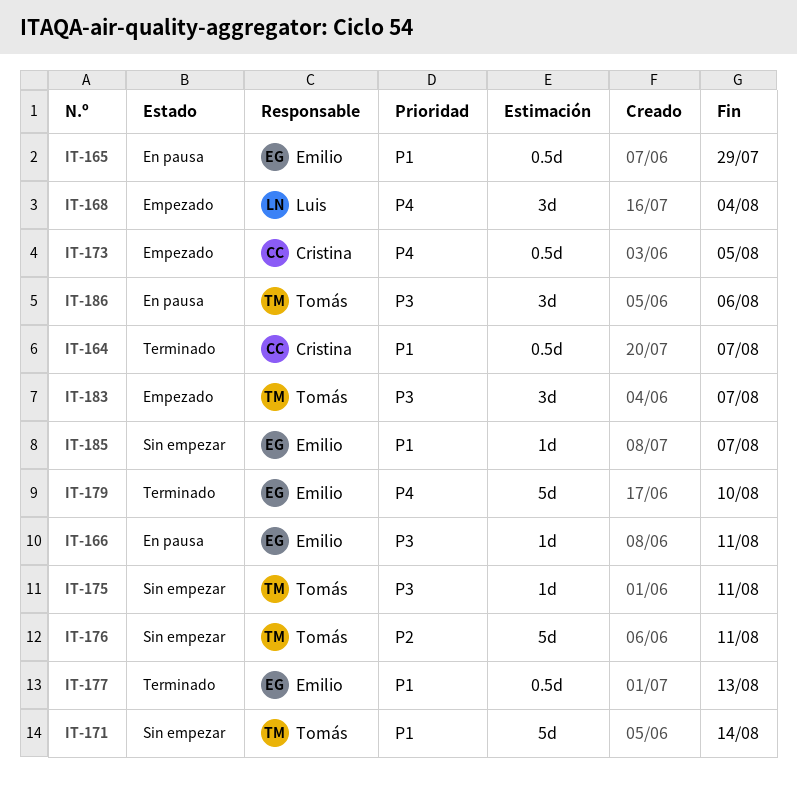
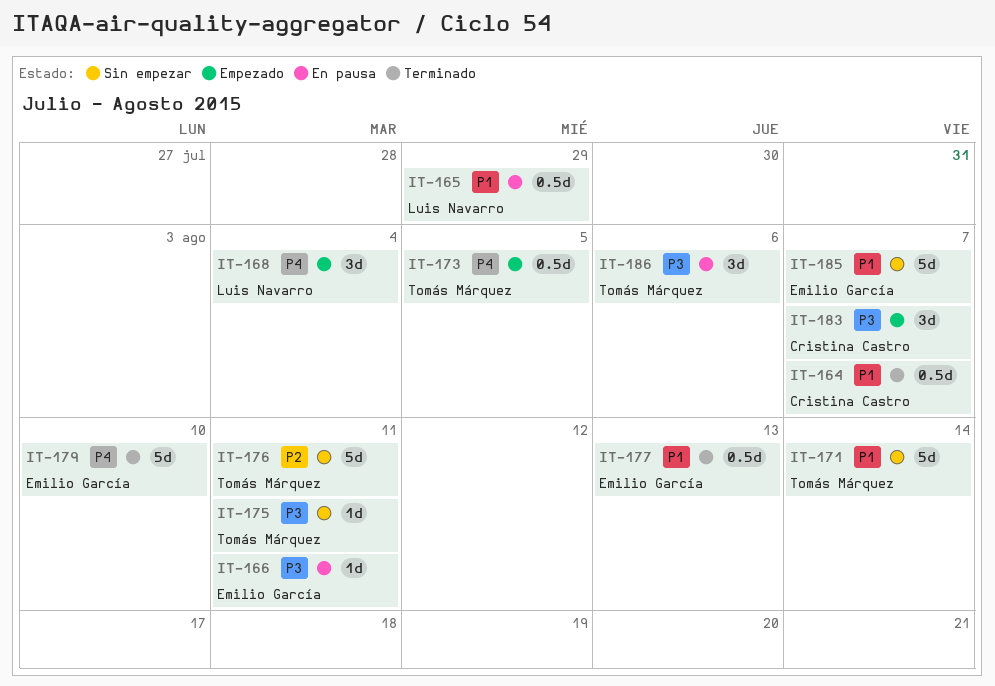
IT-165, owner: Emilio García -> Luis Navarro
IT-173, owner: Cristina Castro -> Tomás Márquez
IT-183, owner: Tomás Márquez -> Cristina Castro
IT-185, estimate: 1d -> 5d

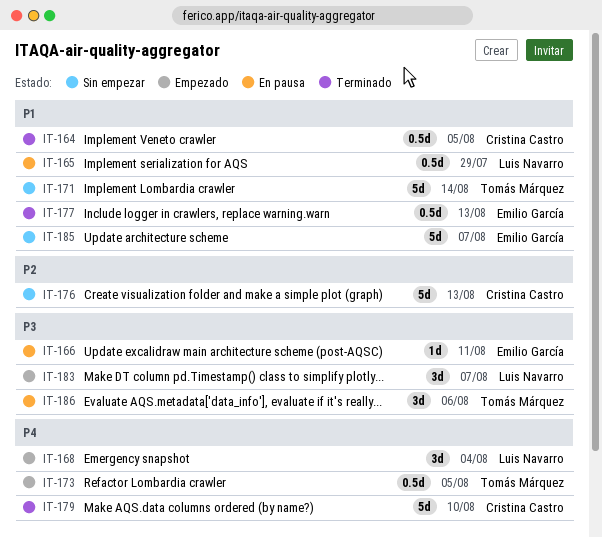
IT-164, due: Aug 7 -> Aug 5
IT-175: present -> none
IT-176, owner: Tomás Márquez -> Cristina Castro
IT-176, due: Aug 11 -> Aug 13
IT-179, owner: Emilio García -> Cristina Castro
IT-183, owner: Cristina Castro -> Luis Navarro

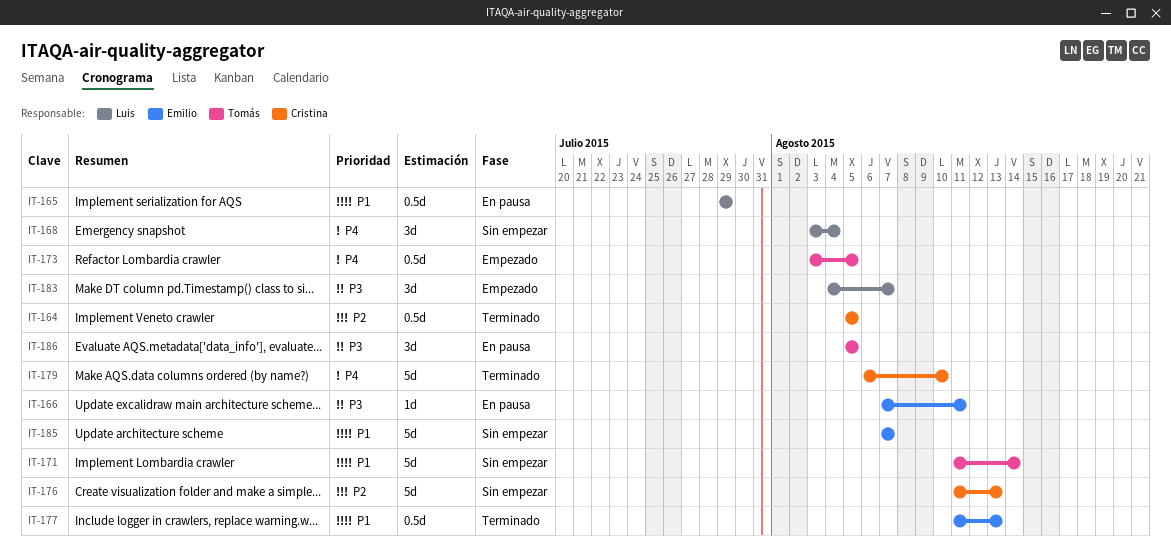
IT-164, priority: P1 -> P2
IT-168, status: Empezado -> Sin empezar
IT-186, due: Aug 6 -> Aug 5

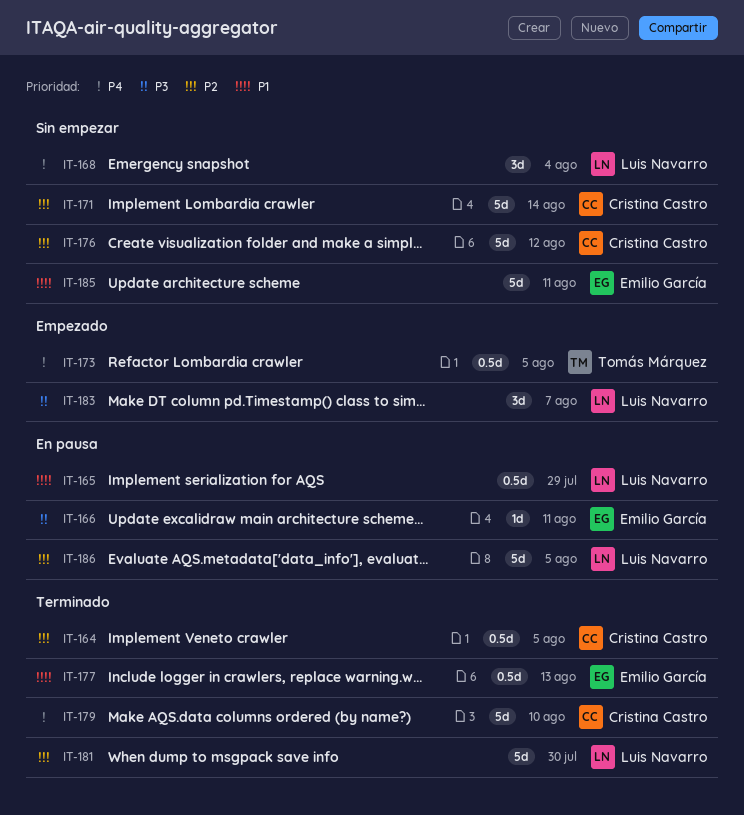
IT-171, owner: Tomás Márquez -> Cristina Castro
IT-171, priority: P1 -> P2
IT-176, due: Aug 13 -> Aug 12
IT-181: none -> present
IT-185, due: Aug 7 -> Aug 11
IT-186, owner: Tomás Márquez -> Luis Navarro
IT-186, priority: P3 -> P2
IT-186, estimate: 3d -> 5d

